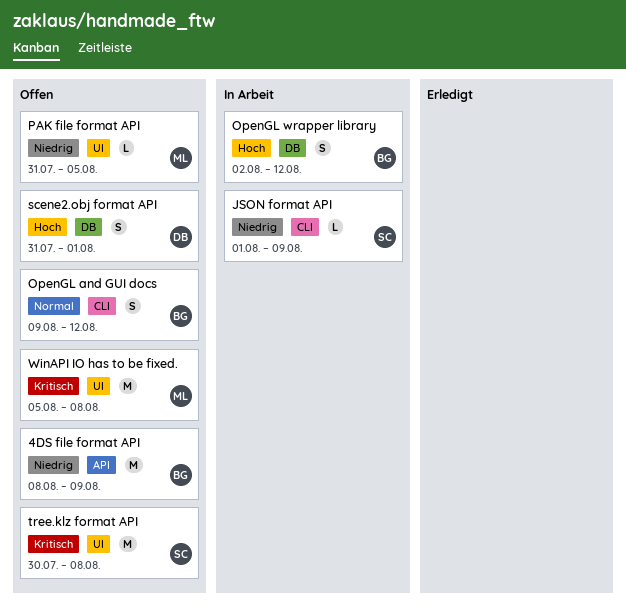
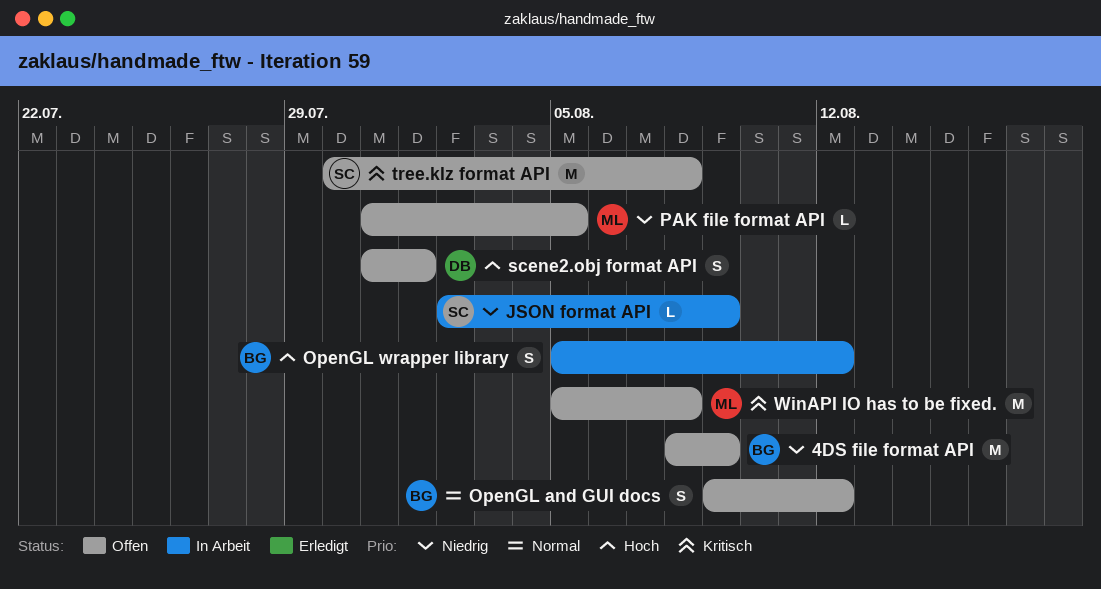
JSON format API, start: Aug 1 -> Aug 2
OpenGL wrapper library, start: Aug 2 -> Aug 5

